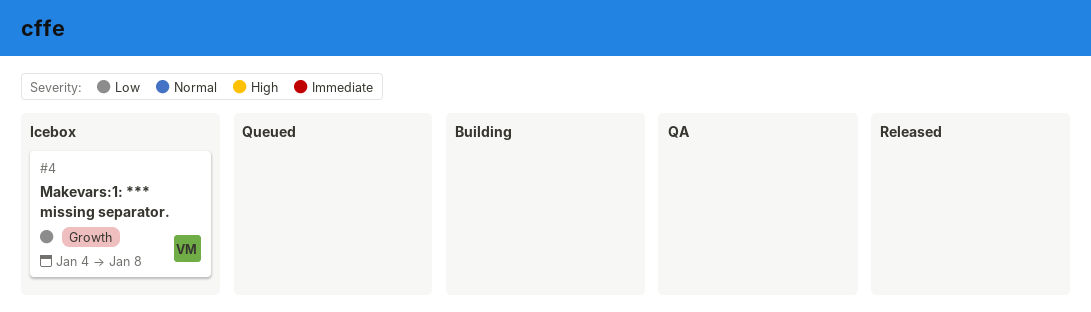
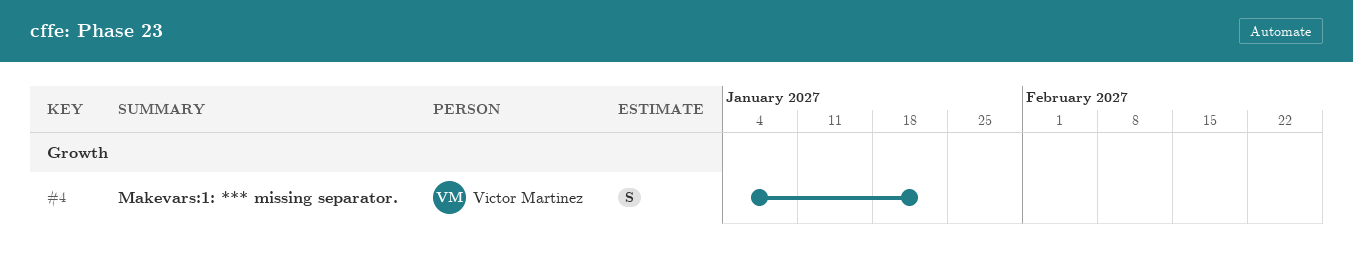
#4, due: Jan 8 -> Jan 22

